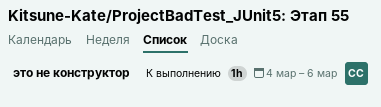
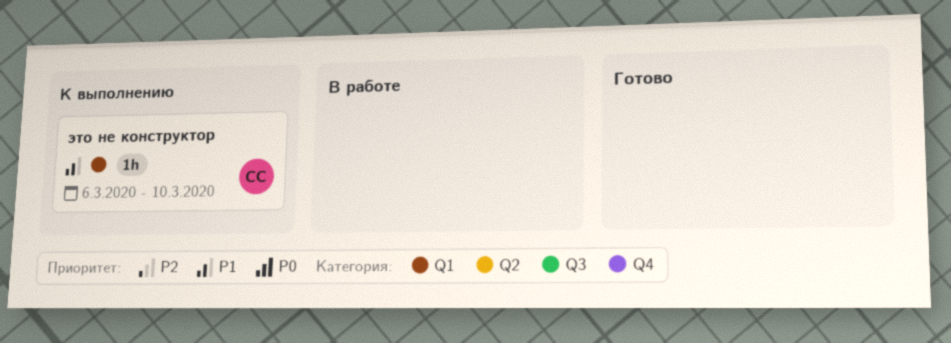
это не конструктор, start: Mar 4 -> Mar 6
это не конструктор, due: Mar 6 -> Mar 10

